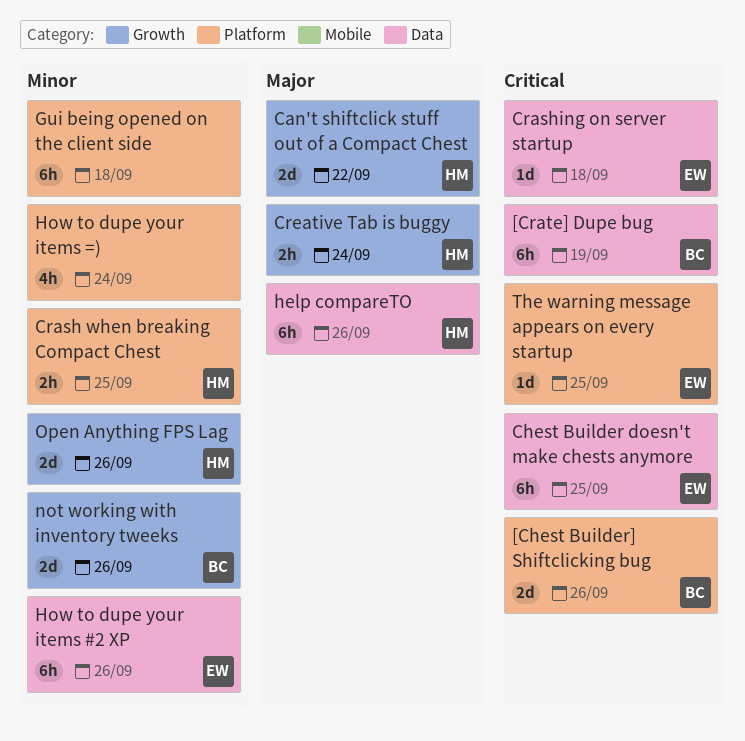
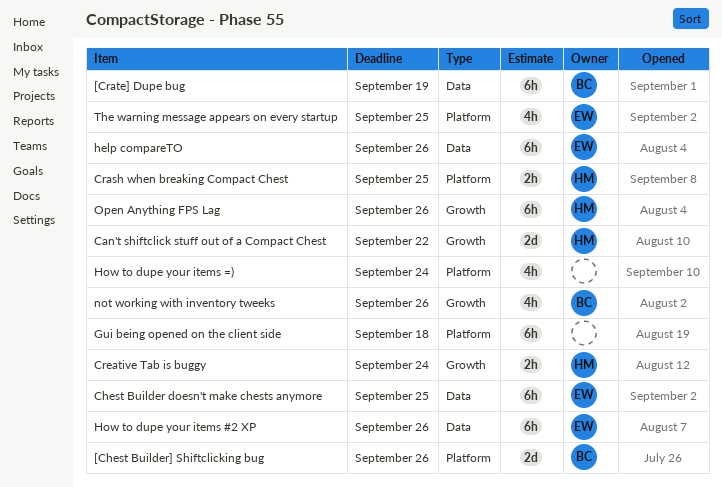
Crashing on server startup: present -> none
help compareTO, owner: HM -> EW
not working with inventory tweeks, estimate: 2d -> 4h
Open Anything FPS Lag, estimate: 2d -> 6h
The warning message appears on every startup, estimate: 1d -> 4h

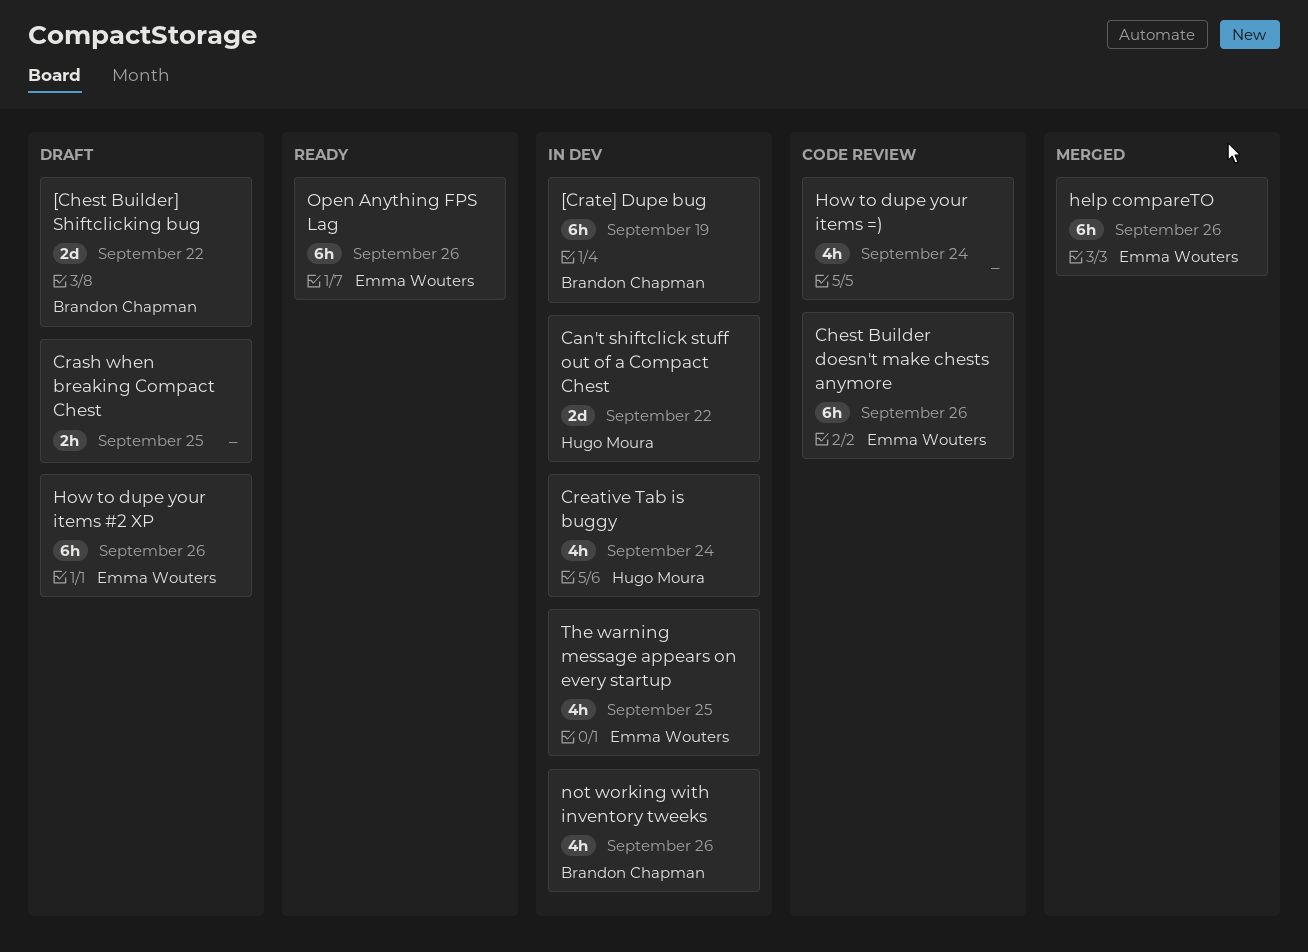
[Chest Builder] Shiftclicking bug, due: Sep 26 -> Sep 22
Chest Builder doesn't make chests anymore, due: Sep 25 -> Sep 26
Crash when breaking Compact Chest, owner: Hugo Moura -> none
Creative Tab is buggy, estimate: 2h -> 4h
Gui being opened on the client side: present -> none
Open Anything FPS Lag, owner: Hugo Moura -> Emma Wouters

